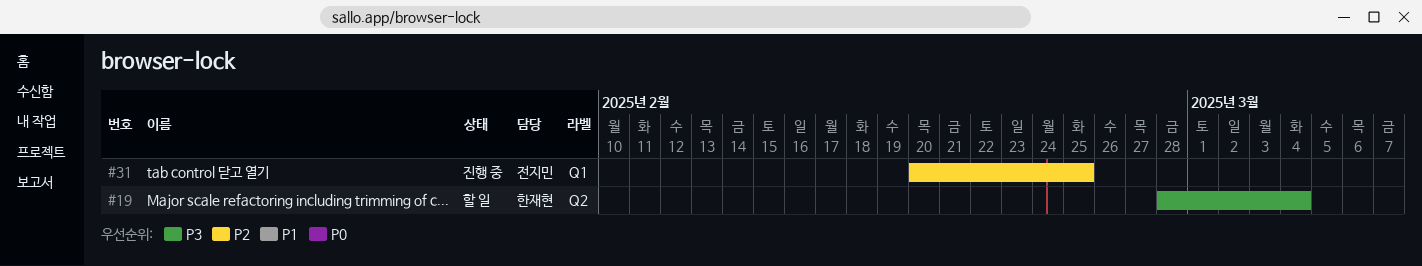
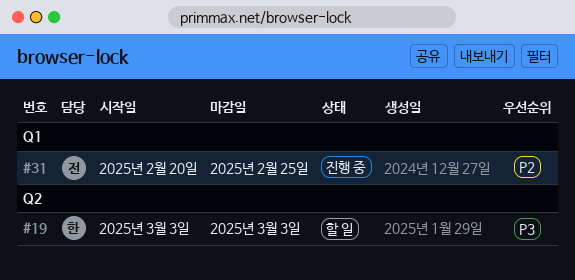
#19, start: Feb 28 -> Mar 3
#19, due: Mar 4 -> Mar 3

